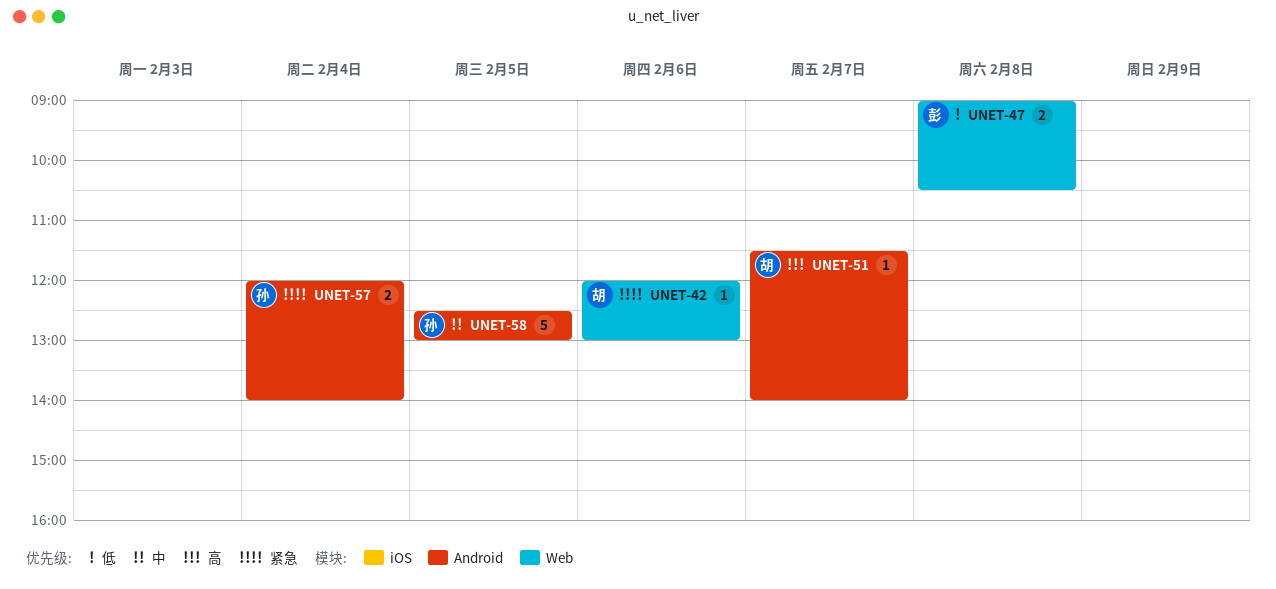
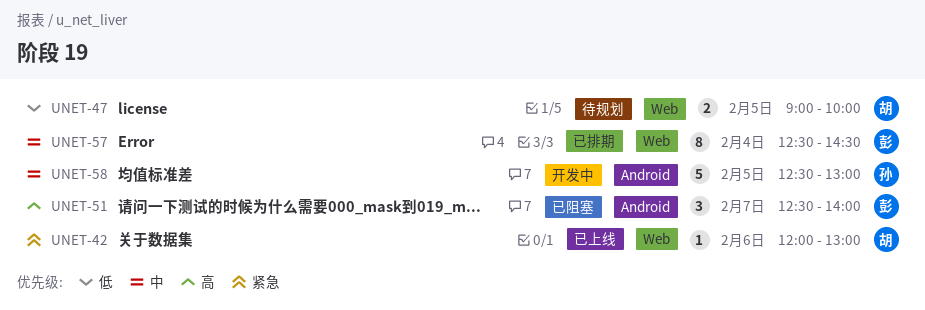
UNET-47, owner: 彭 -> 胡
UNET-47, day: Feb 8 -> Feb 5
UNET-47, ends: 10:30 -> 10:00
UNET-51, owner: 胡 -> 彭
UNET-51, estimate: 1 -> 3
UNET-51, begins: 11:30 -> 12:30
UNET-57, owner: 孙 -> 彭
UNET-57, priority: 紧急 -> 中
UNET-57, label: Android -> Web
UNET-57, estimate: 2 -> 8
UNET-57, begins: 12:00 -> 12:30
UNET-57, ends: 14:00 -> 14:30

